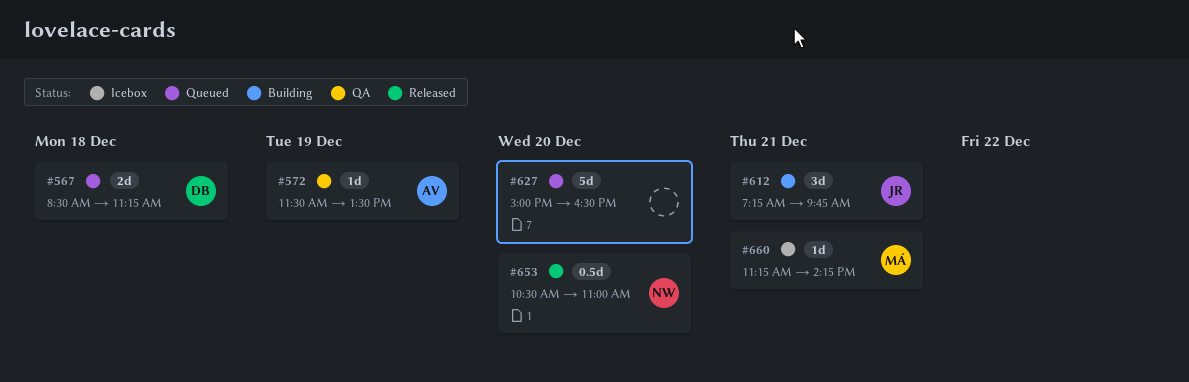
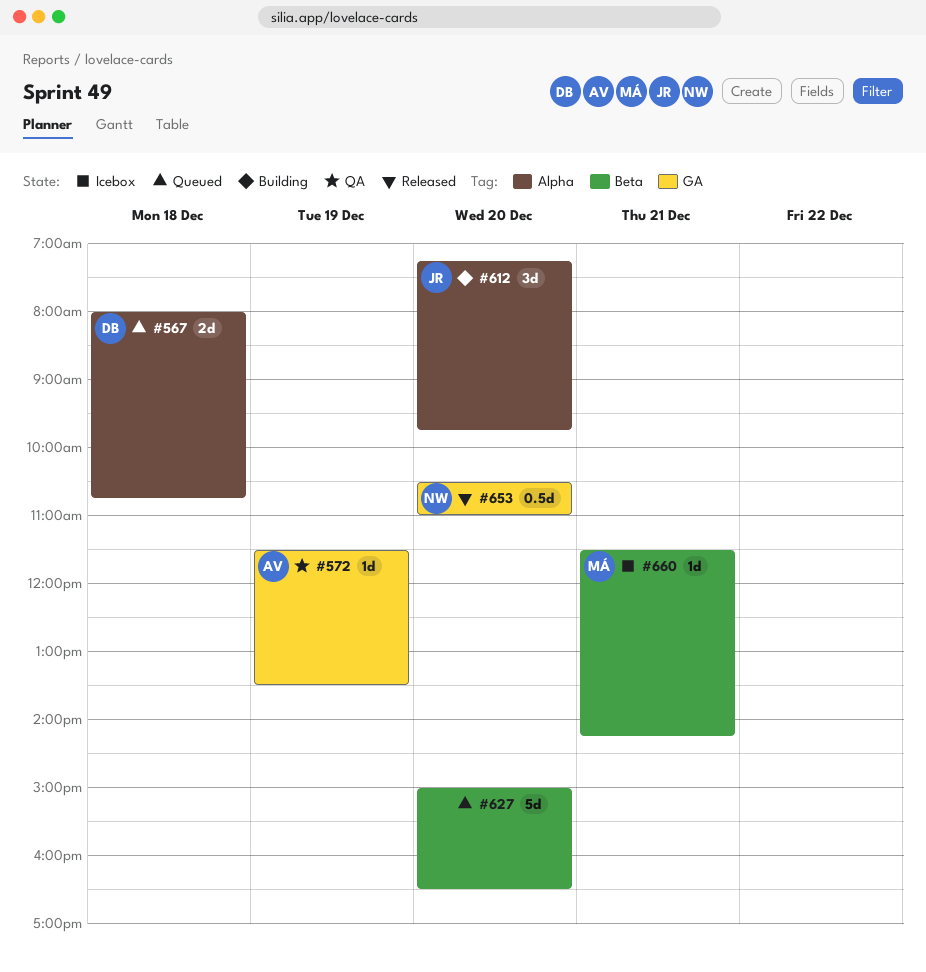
#567, begins: 08:30 -> 08:00
#567, ends: 11:15 -> 10:45
#612, day: Dec 21 -> Dec 20
#660, begins: 11:15 -> 11:30

